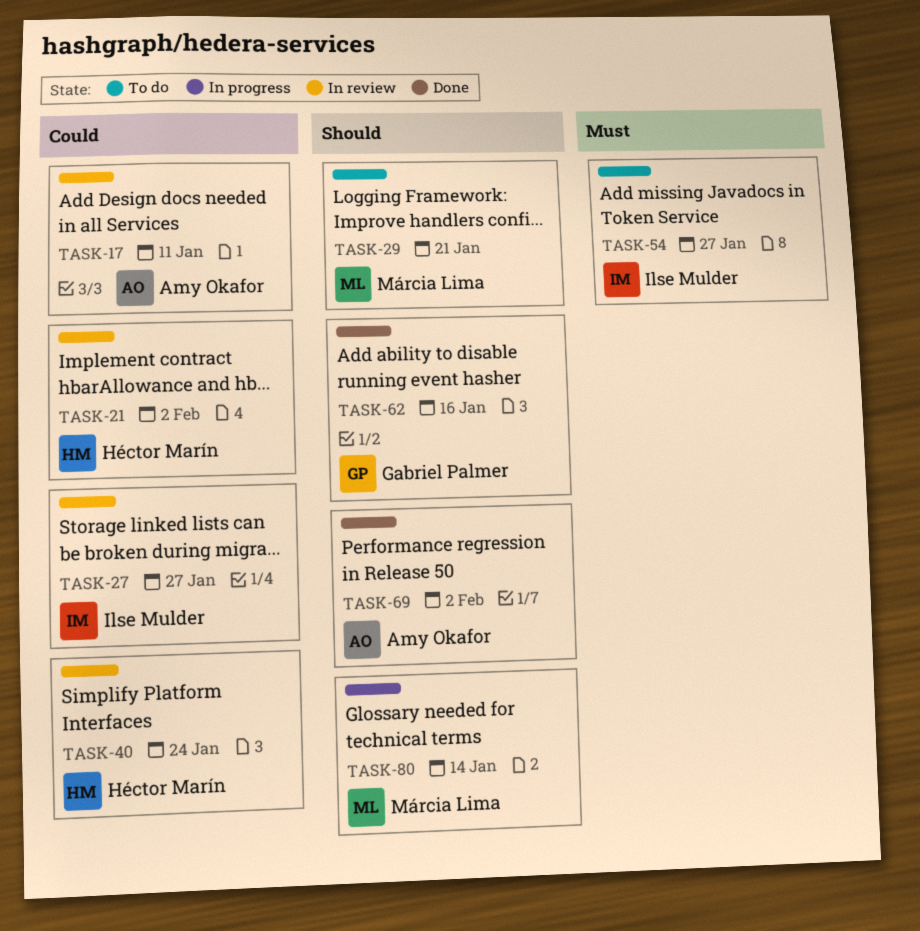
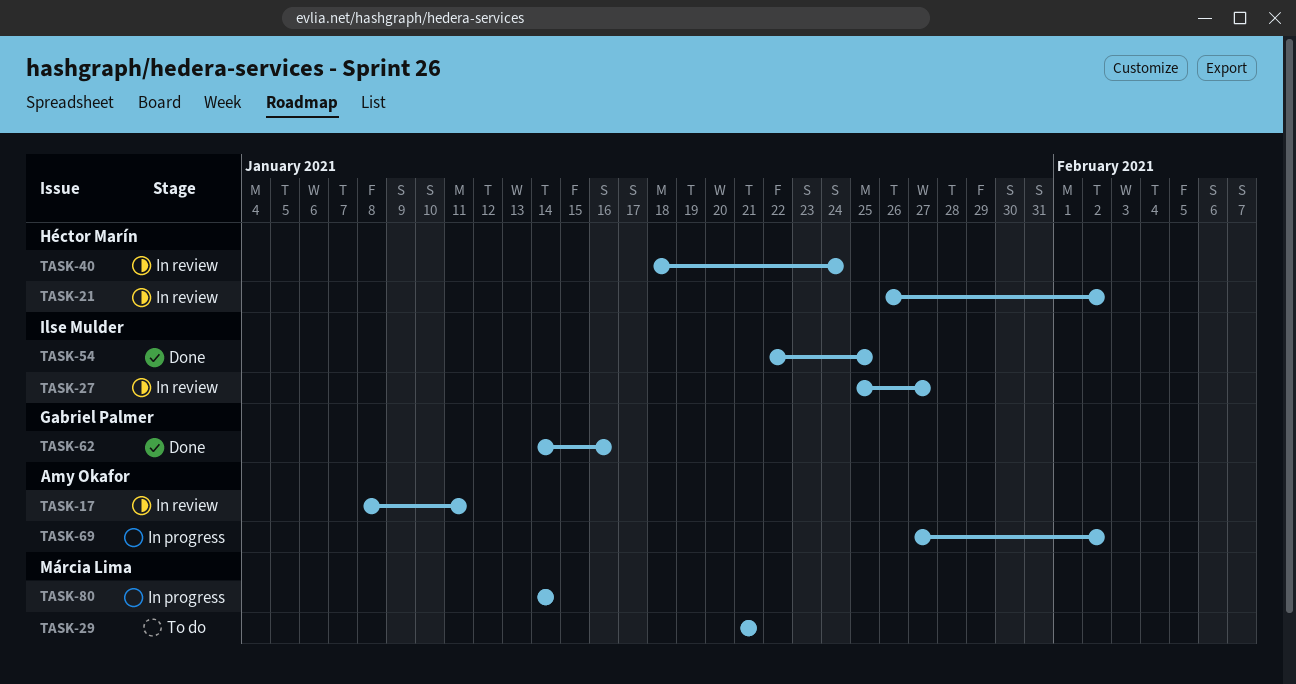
TASK-54, status: To do -> Done
TASK-54, due: Jan 27 -> Jan 25
TASK-69, status: Done -> In progress

